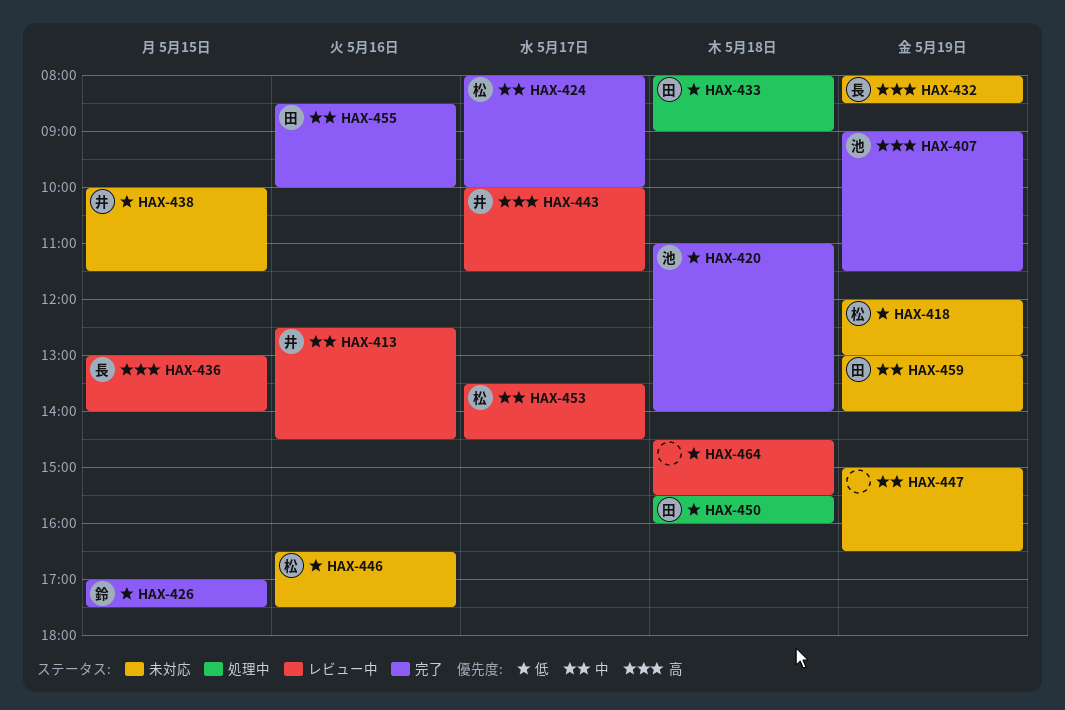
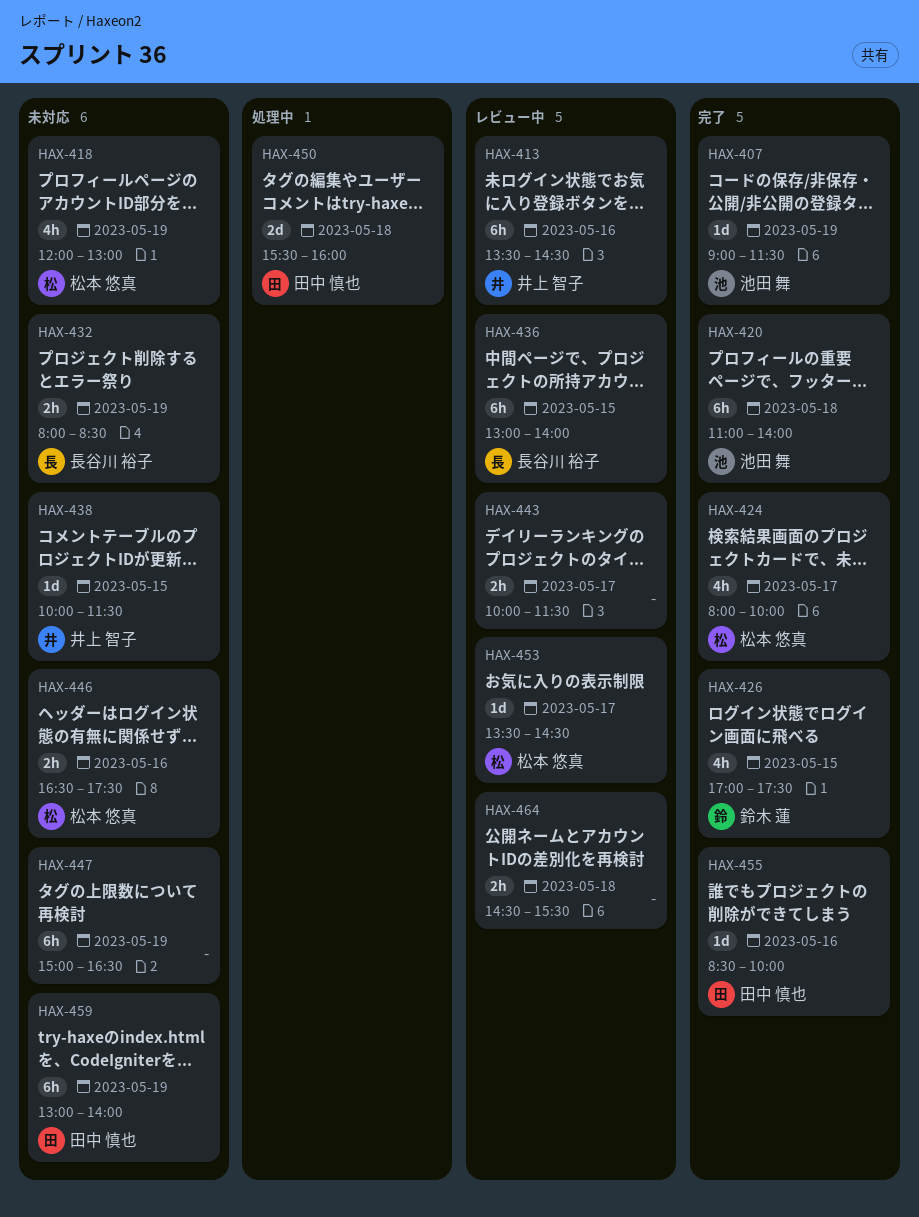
HAX-413, begins: 12:30 -> 13:30
HAX-433: present -> none
HAX-443, owner: 井上 智子 -> none

